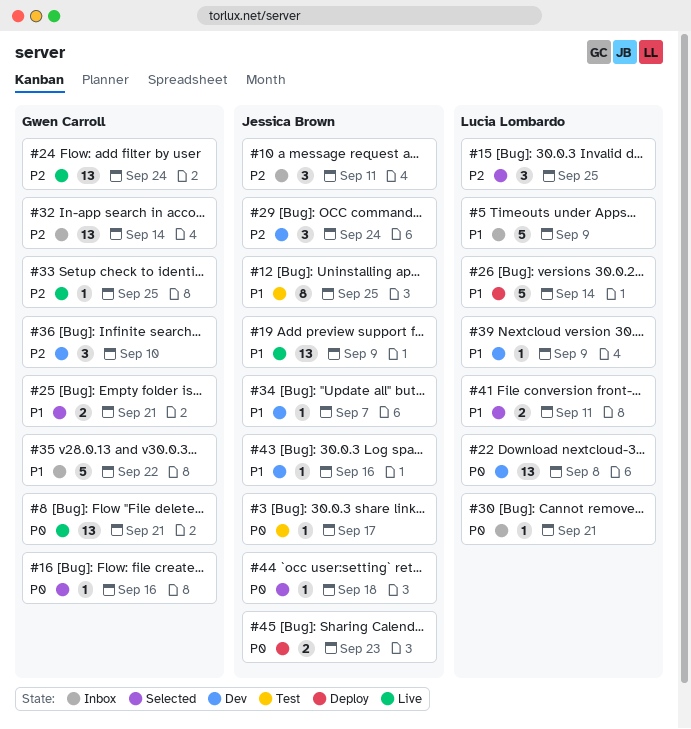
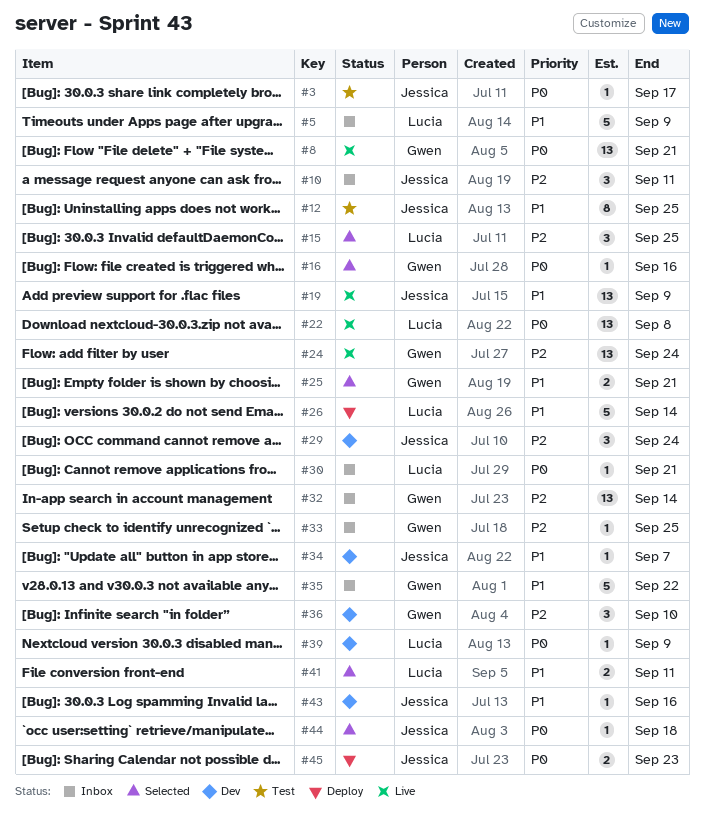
#22, status: Dev -> Live
#33, status: Live -> Inbox
#39, priority: P1 -> P0

